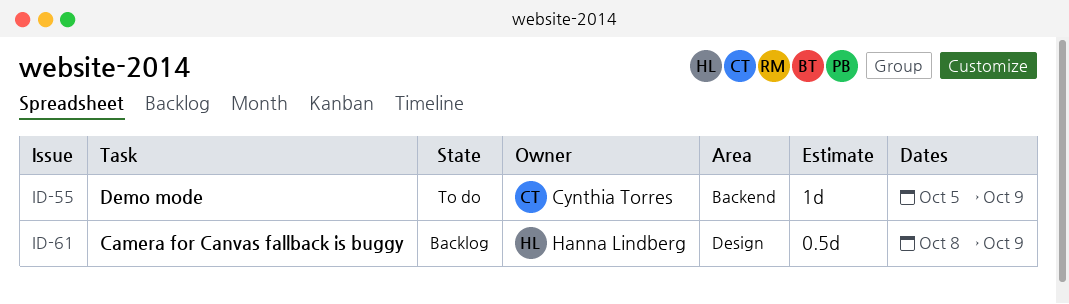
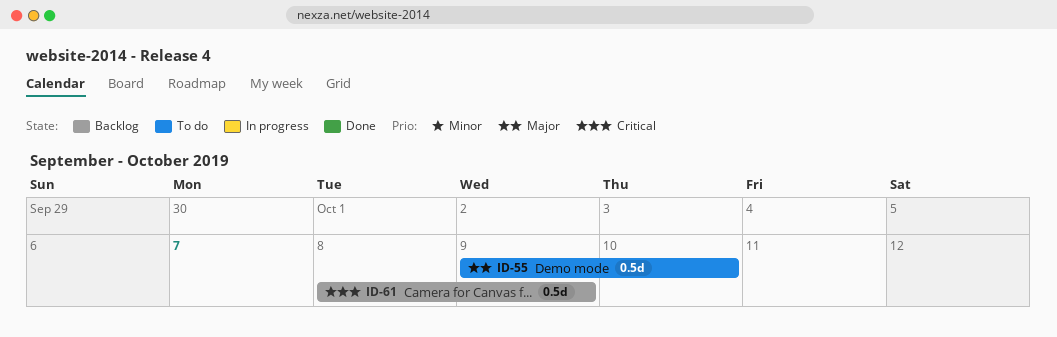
ID-55, estimate: 1d -> 0.5d
ID-55, start: Oct 5 -> Oct 9
ID-55, due: Oct 9 -> Oct 10

